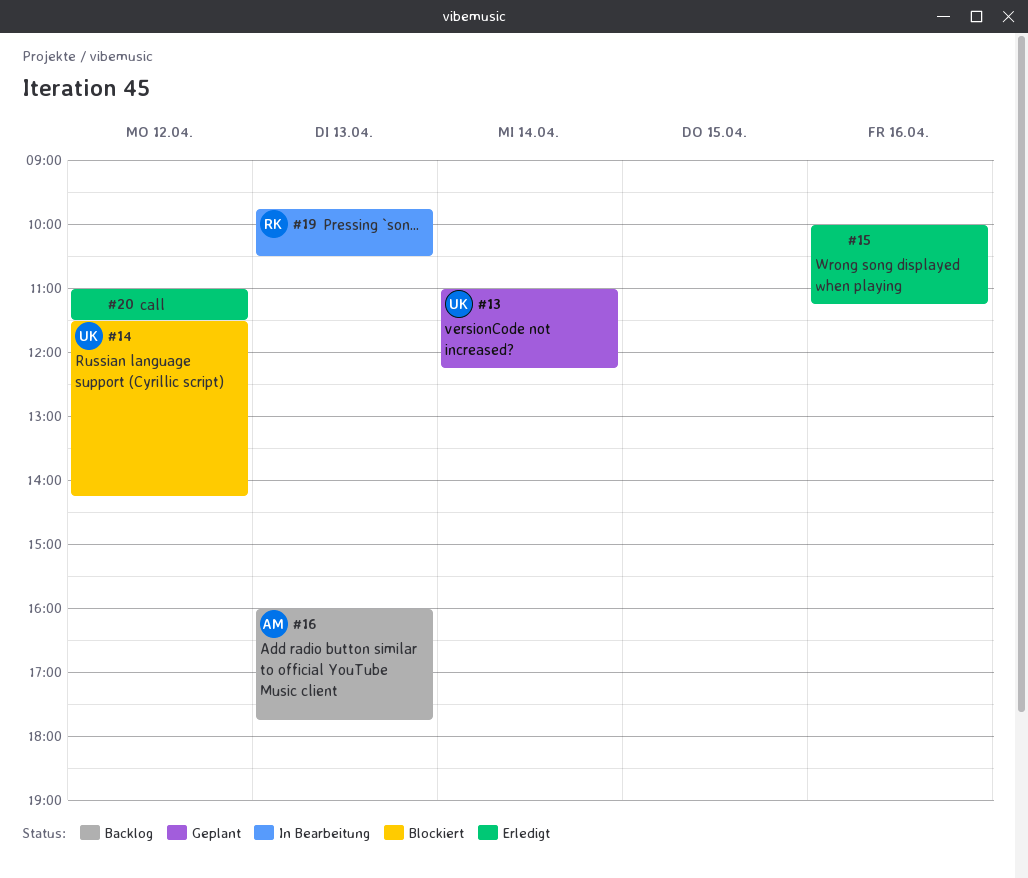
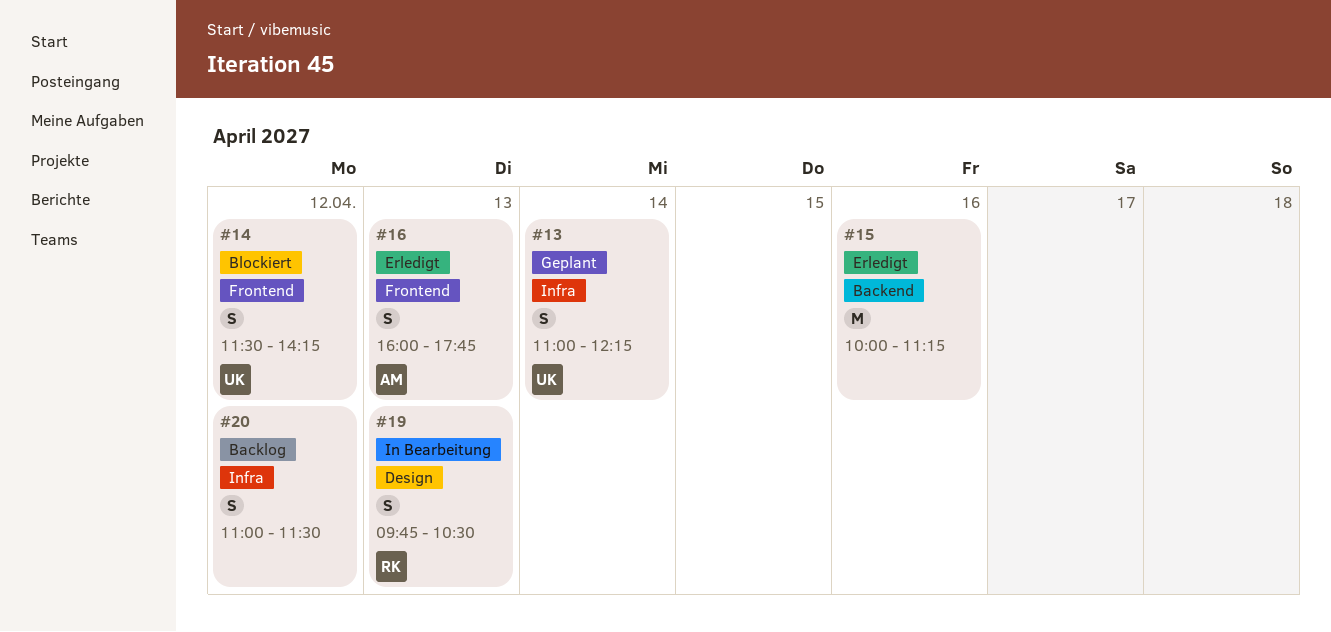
#16, status: Backlog -> Erledigt
#20, status: Erledigt -> Backlog

